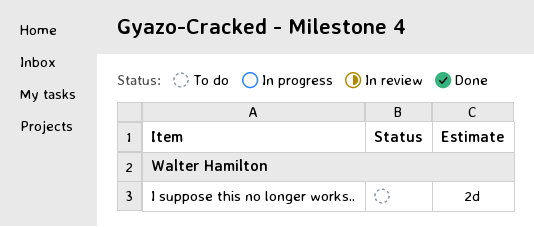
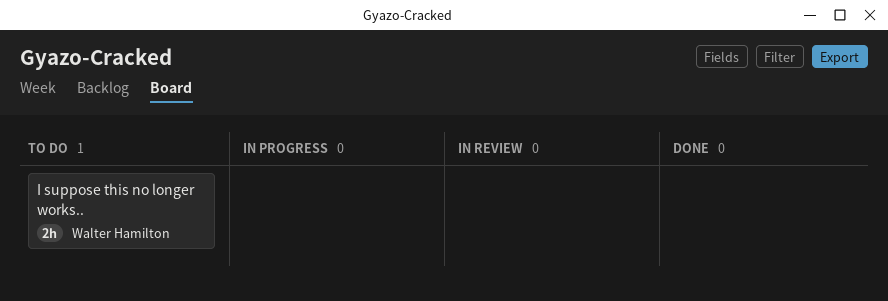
I suppose this no longer works.., estimate: 2d -> 2h

